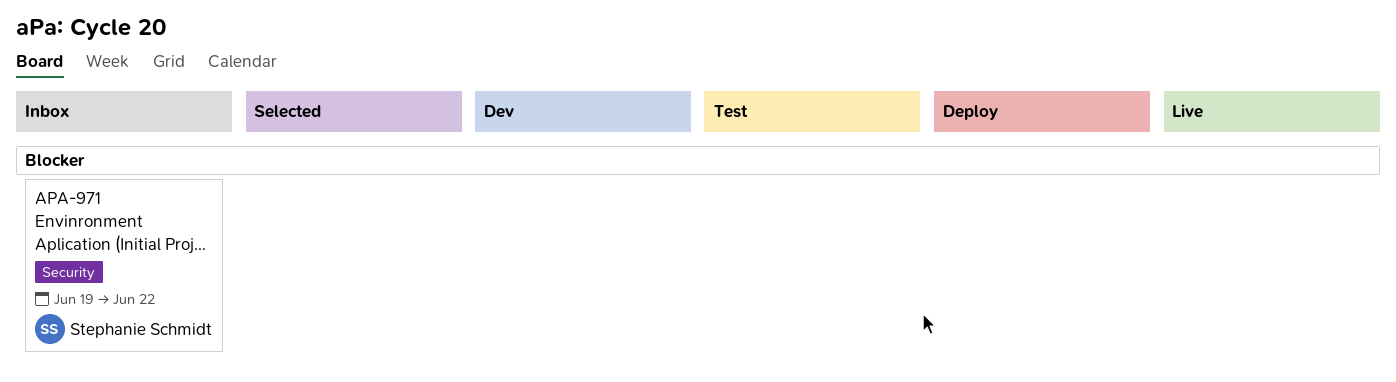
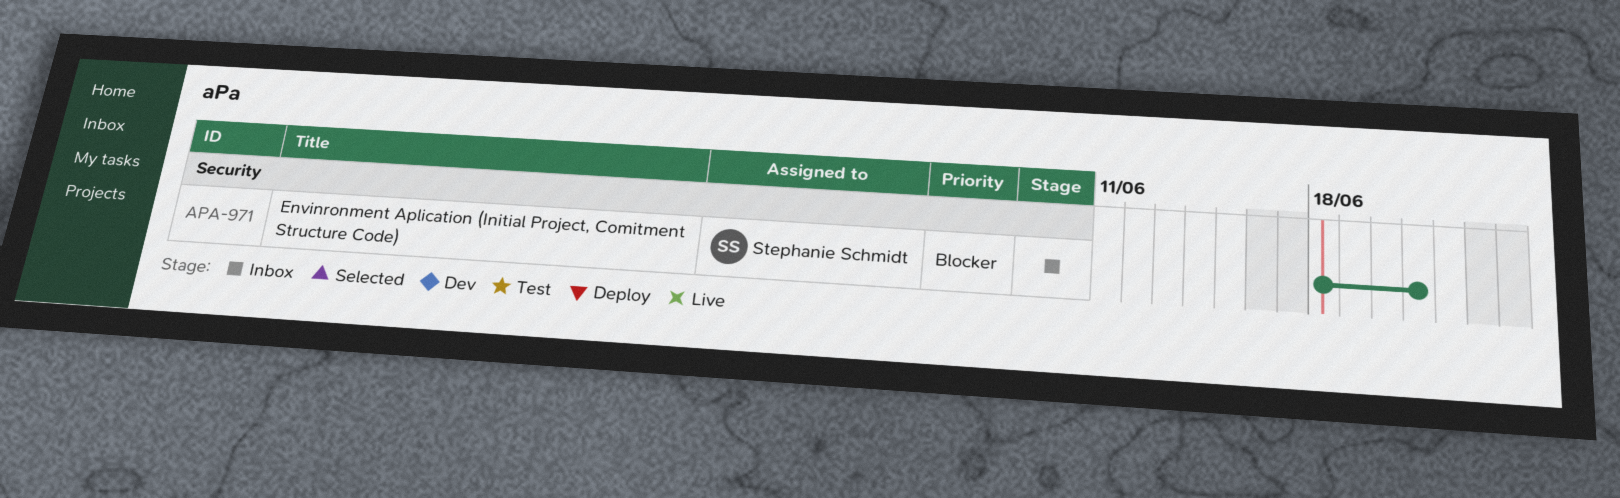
APA-971, start: Jun 19 -> Jun 18
APA-971, due: Jun 22 -> Jun 21

